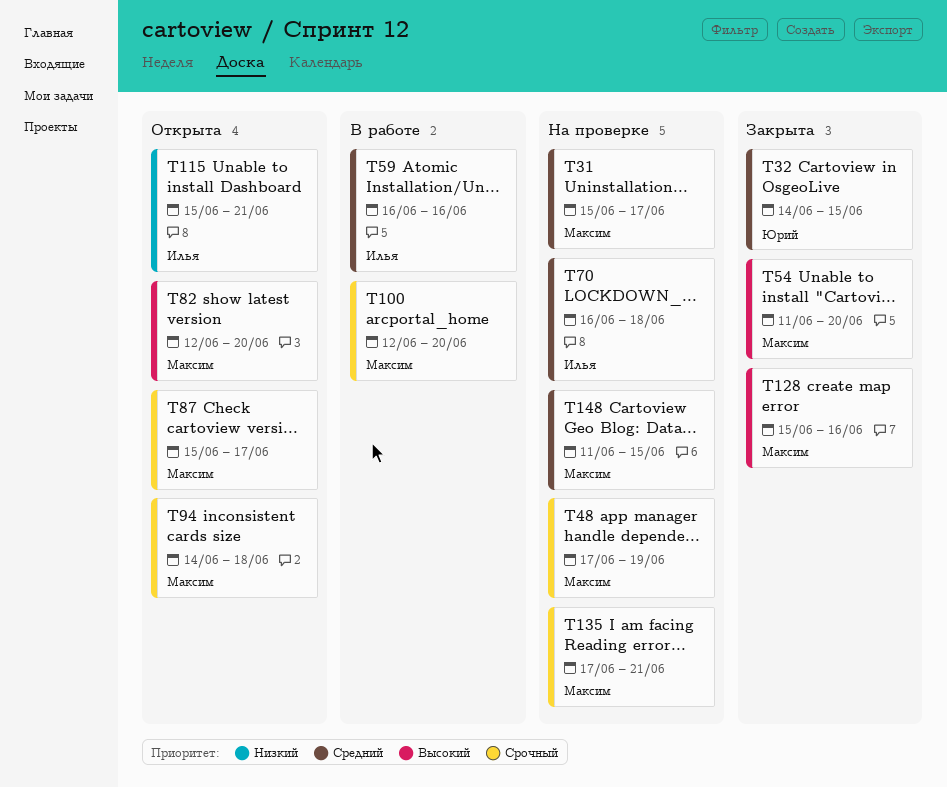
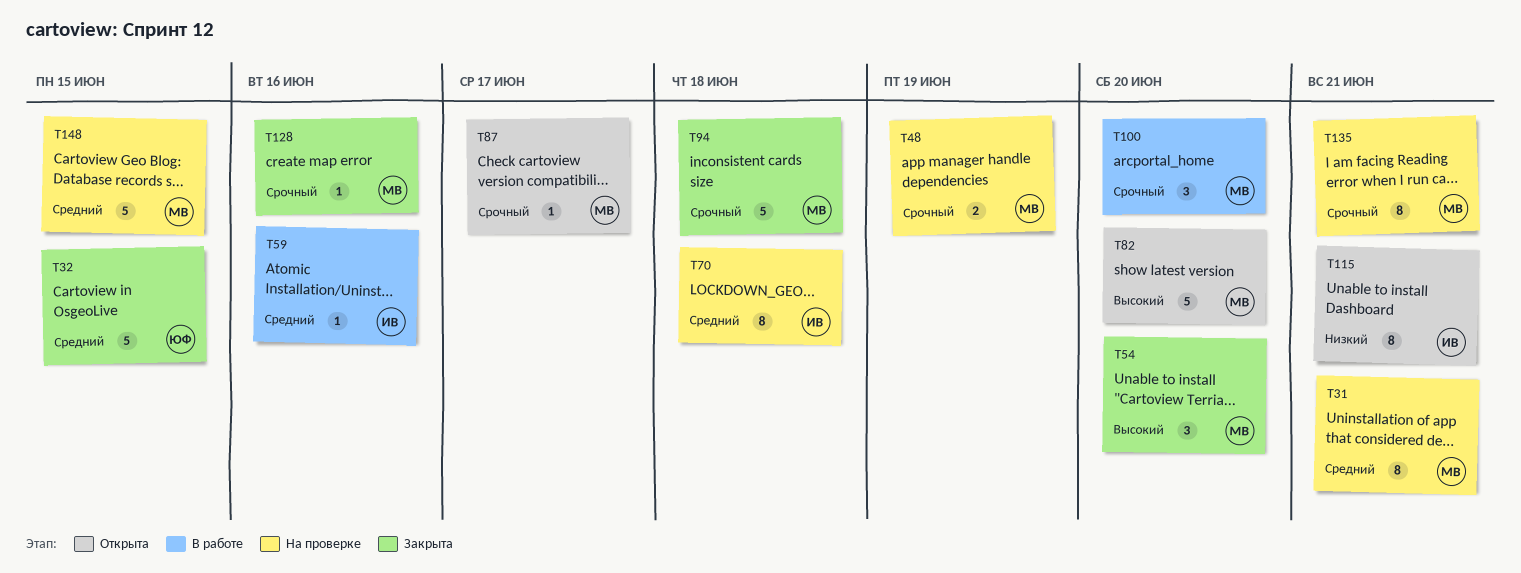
T31, due: Jun 17 -> Jun 21
T94, status: Открыта -> Закрыта
T128, priority: Высокий -> Срочный

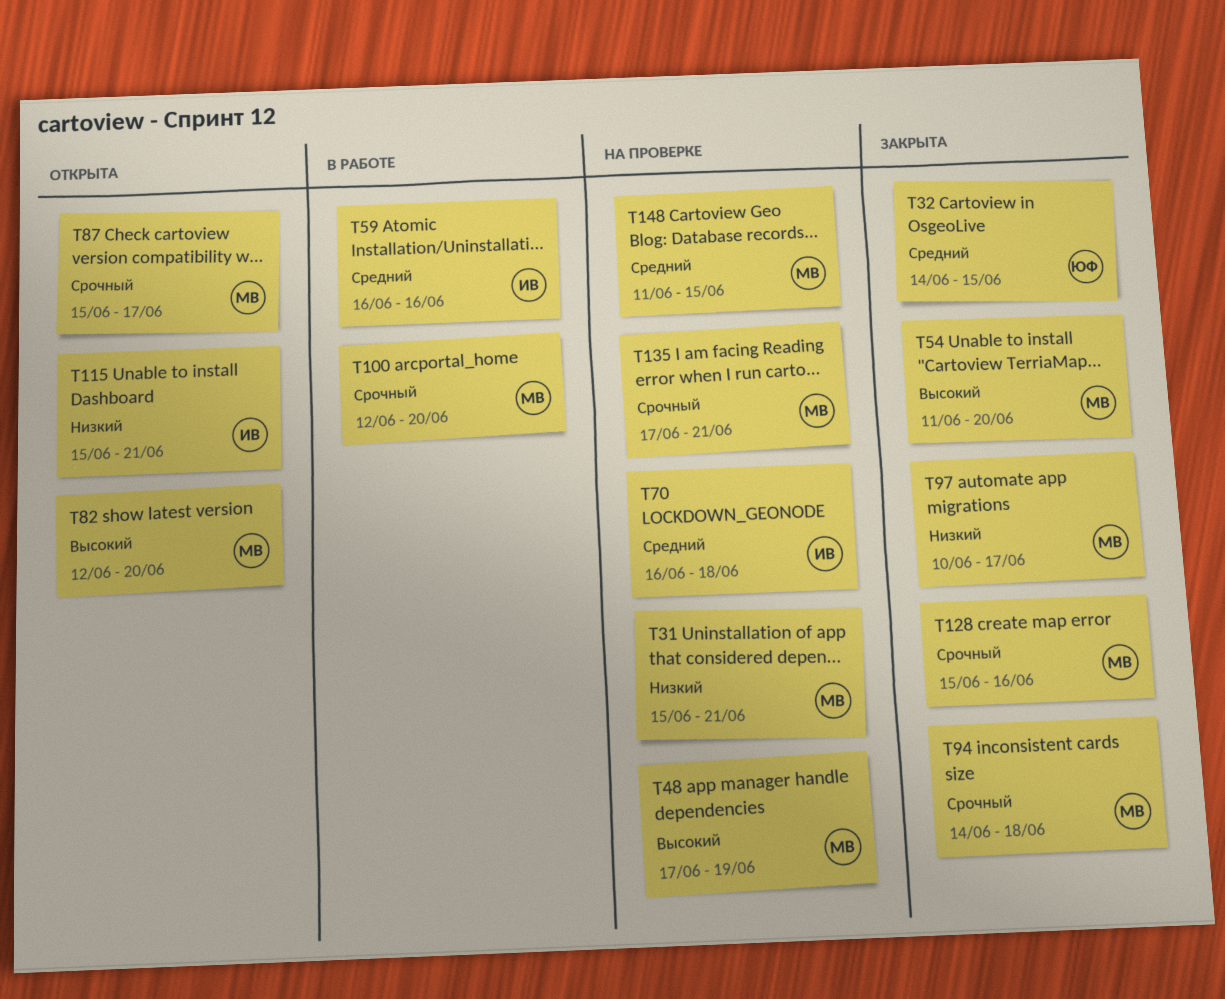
T31, priority: Средний -> Низкий
T48, priority: Срочный -> Высокий
T97: none -> present

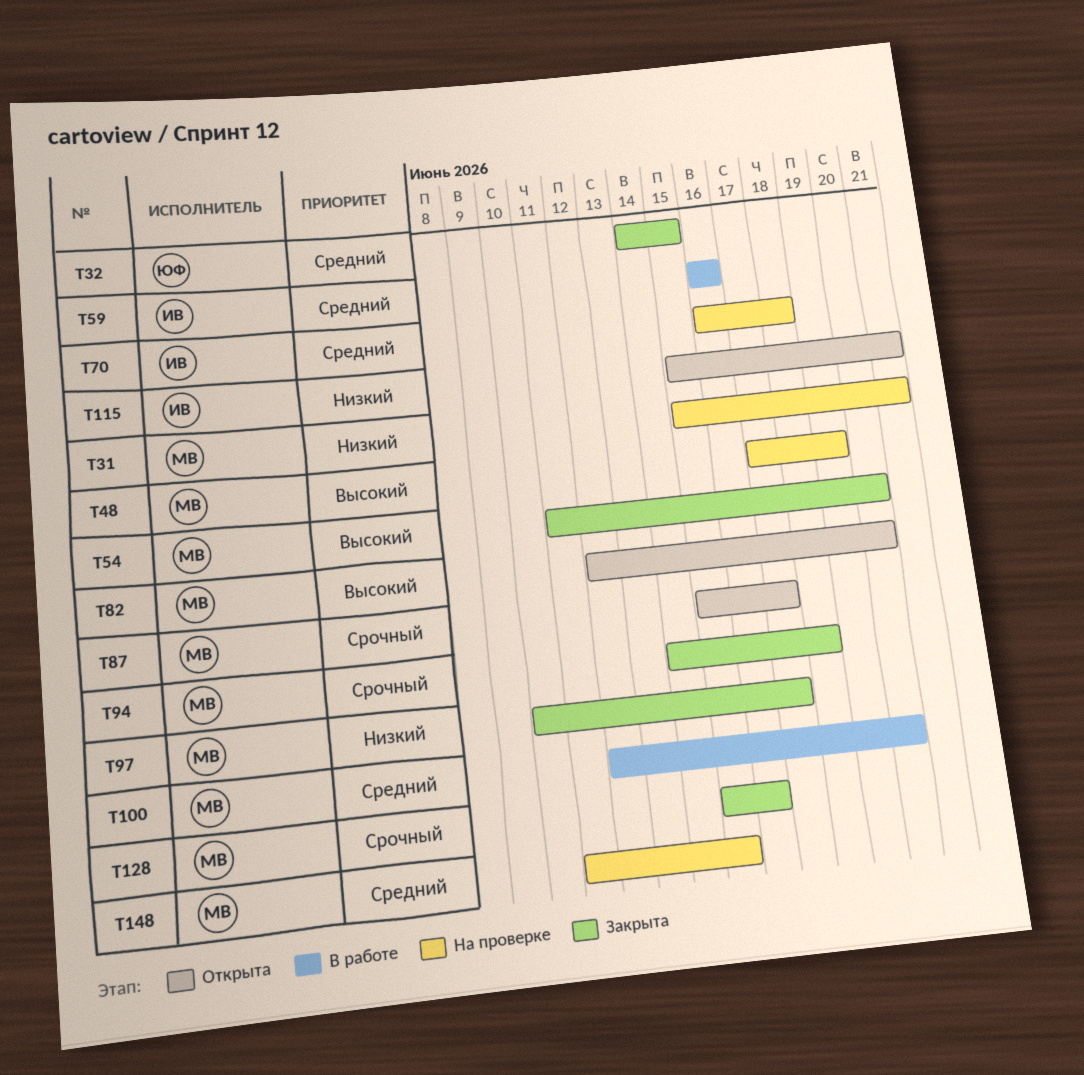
T100, priority: Срочный -> Средний
T135: present -> none

